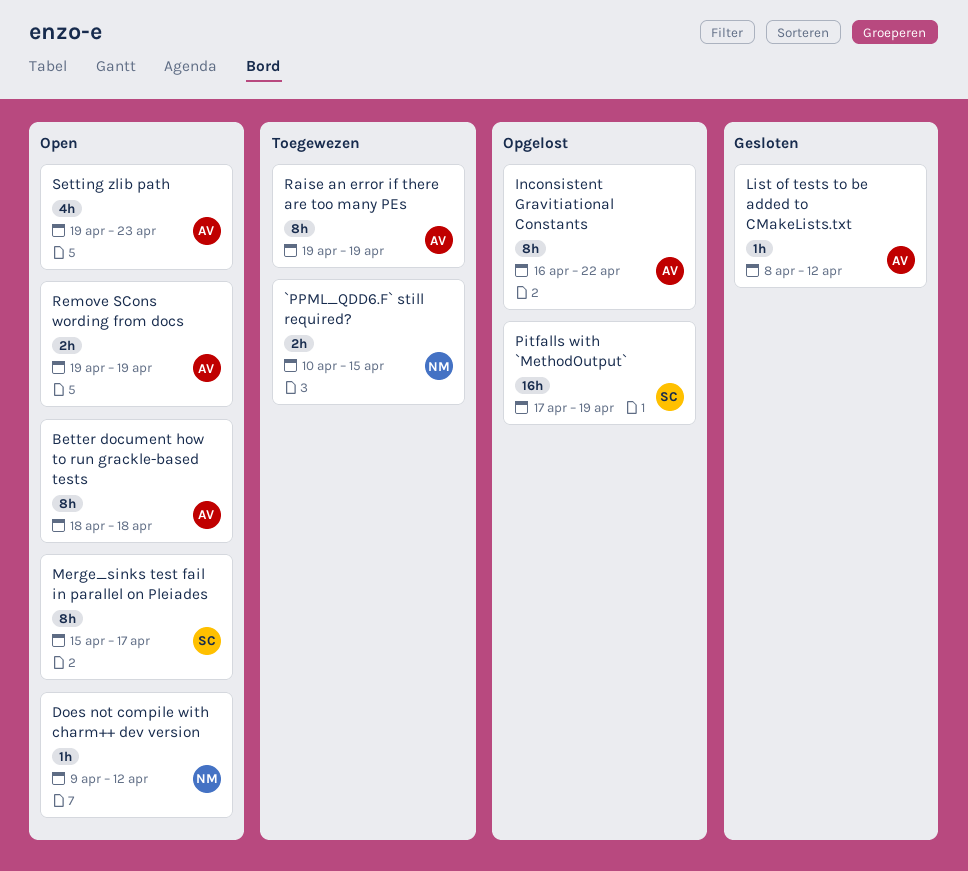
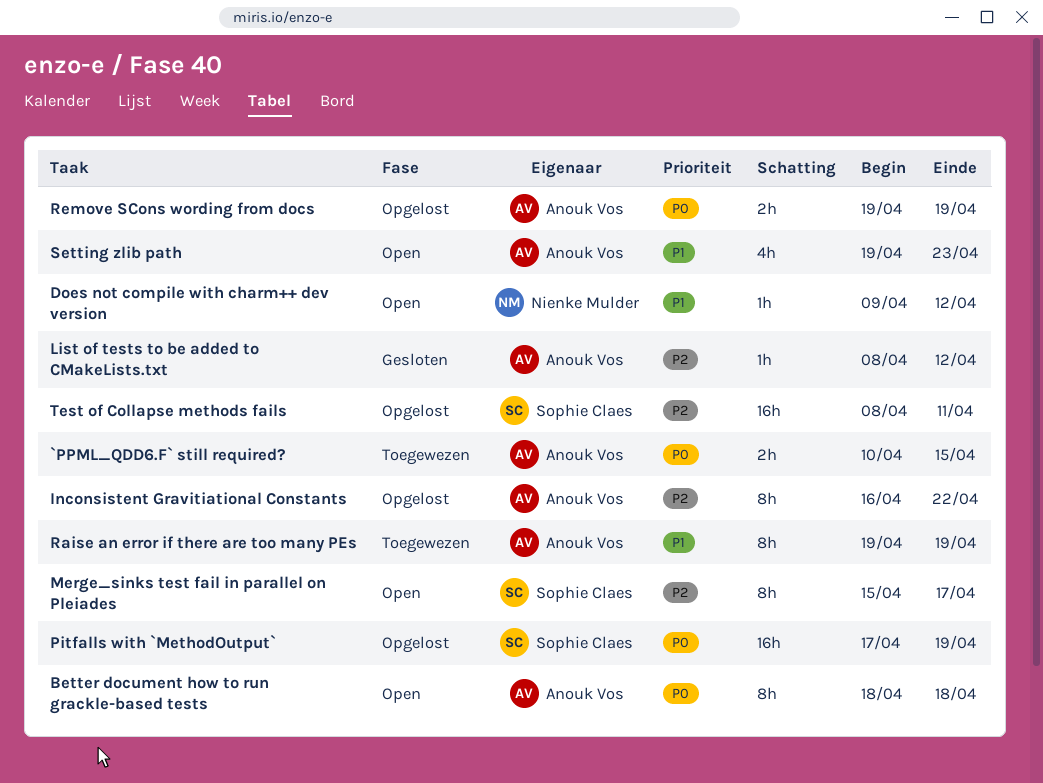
`PPML_QDD6.F` still required?, owner: Nienke Mulder -> Anouk Vos
Remove SCons wording from docs, status: Open -> Opgelost
Test of Collapse methods fails: none -> present

